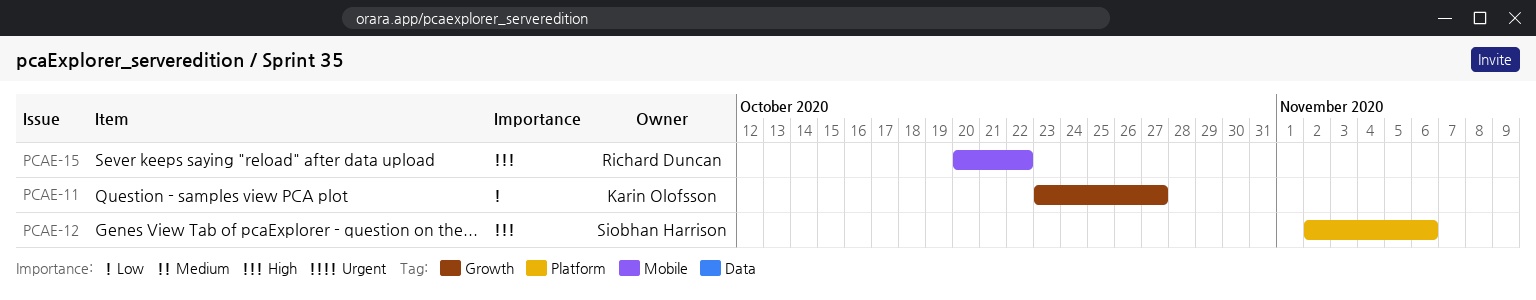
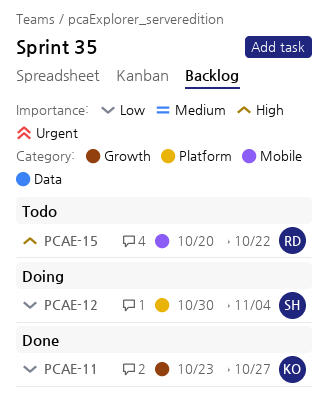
PCAE-12, priority: High -> Low
PCAE-12, start: Nov 2 -> Oct 30
PCAE-12, due: Nov 6 -> Nov 4

